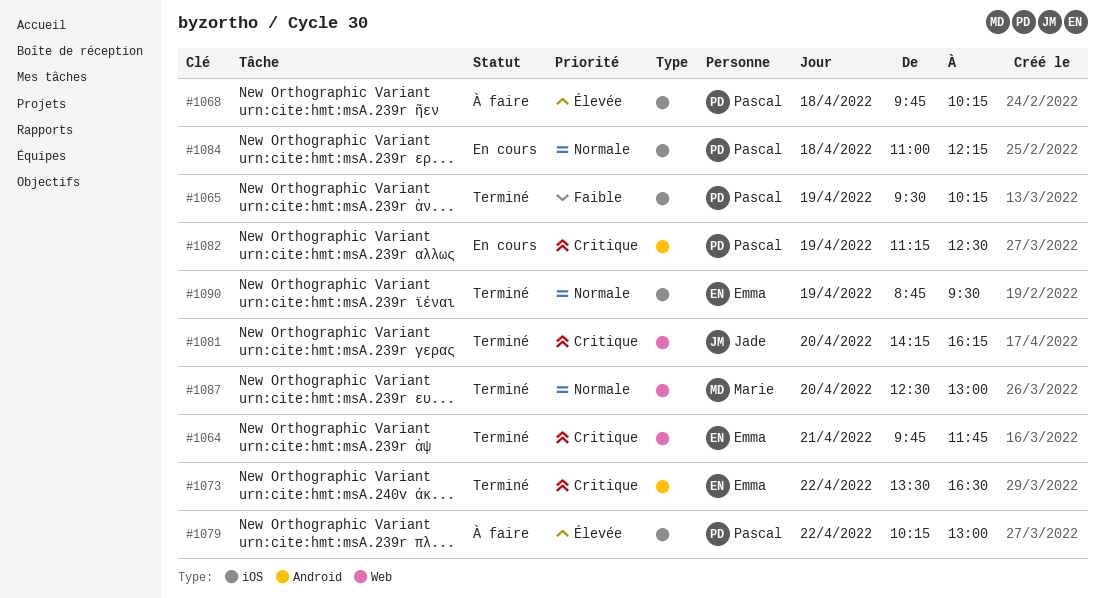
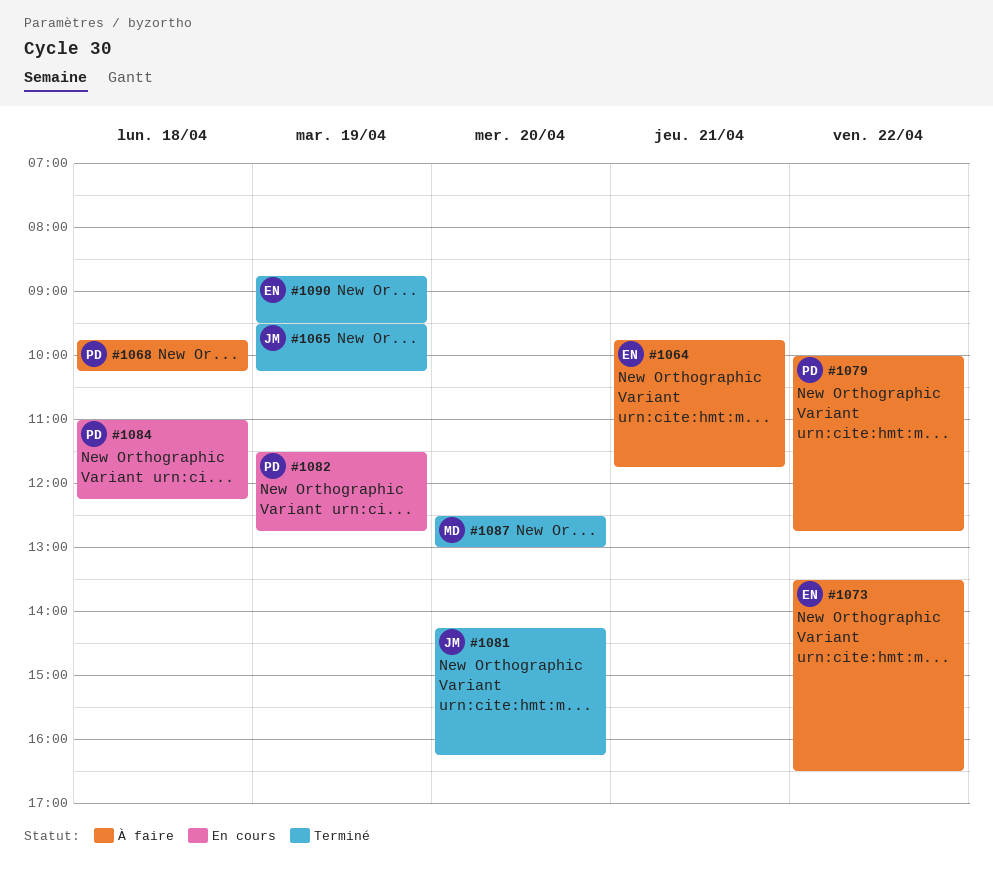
#1064, status: Terminé -> À faire
#1065, owner: Pascal -> Jade
#1073, status: Terminé -> À faire
#1079, begins: 10:15 -> 10:00
#1079, ends: 13:00 -> 12:45
#1082, begins: 11:15 -> 11:30
#1082, ends: 12:30 -> 12:45

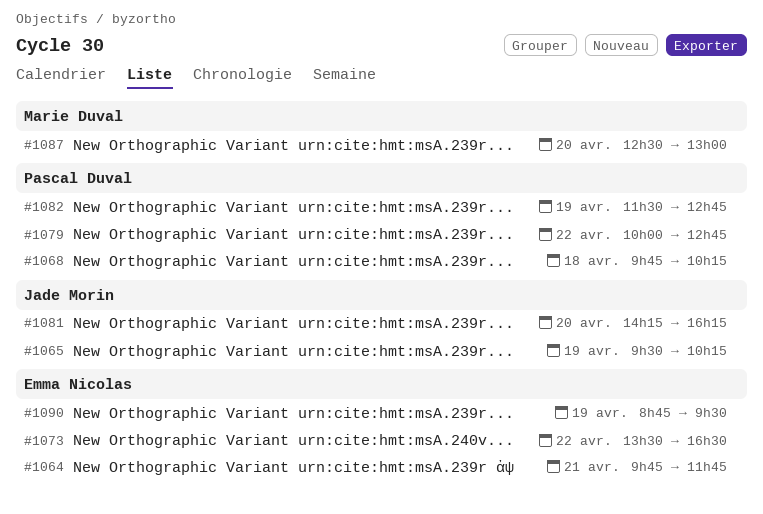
#1084: present -> none

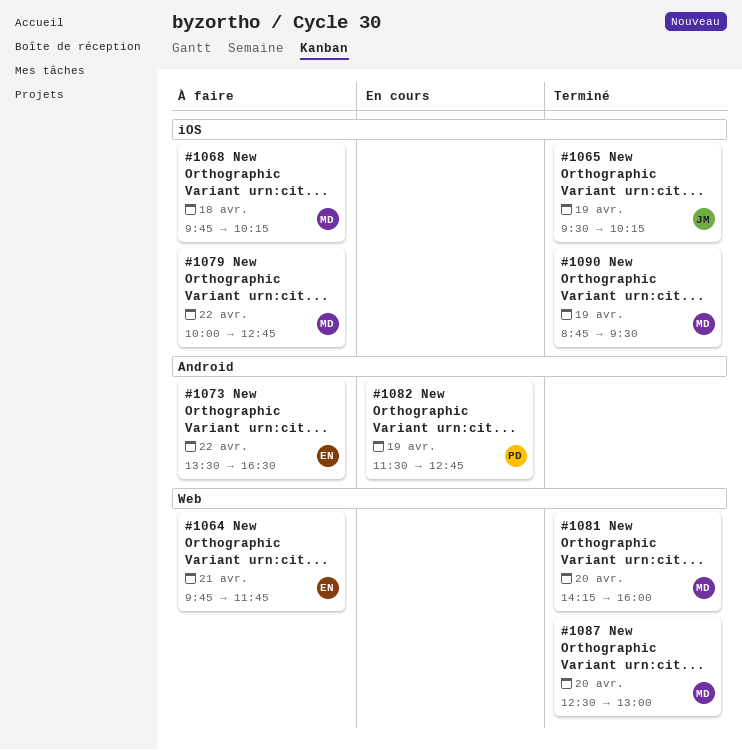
#1068, owner: Pascal Duval -> Marie Duval
#1079, owner: Pascal Duval -> Marie Duval
#1081, owner: Jade Morin -> Marie Duval
#1081, ends: 16:15 -> 16:00
#1090, owner: Emma Nicolas -> Marie Duval

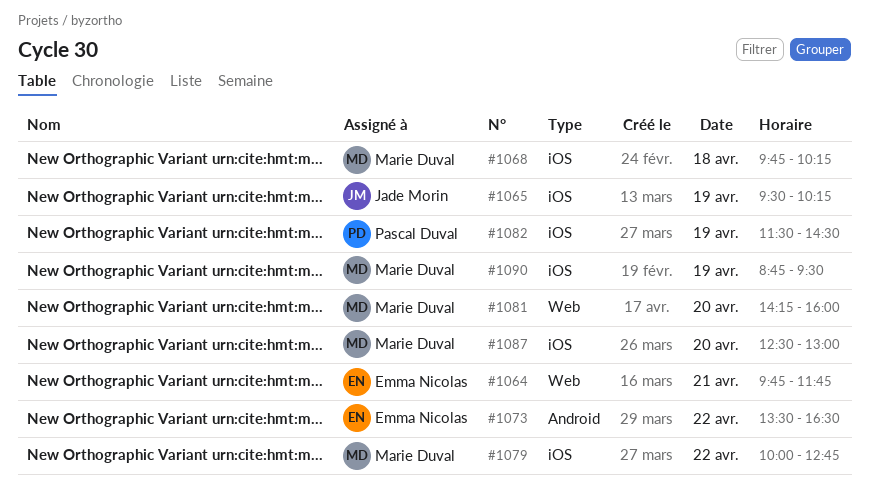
#1082, label: Android -> iOS
#1082, ends: 12:45 -> 14:30
#1087, label: Web -> iOS

